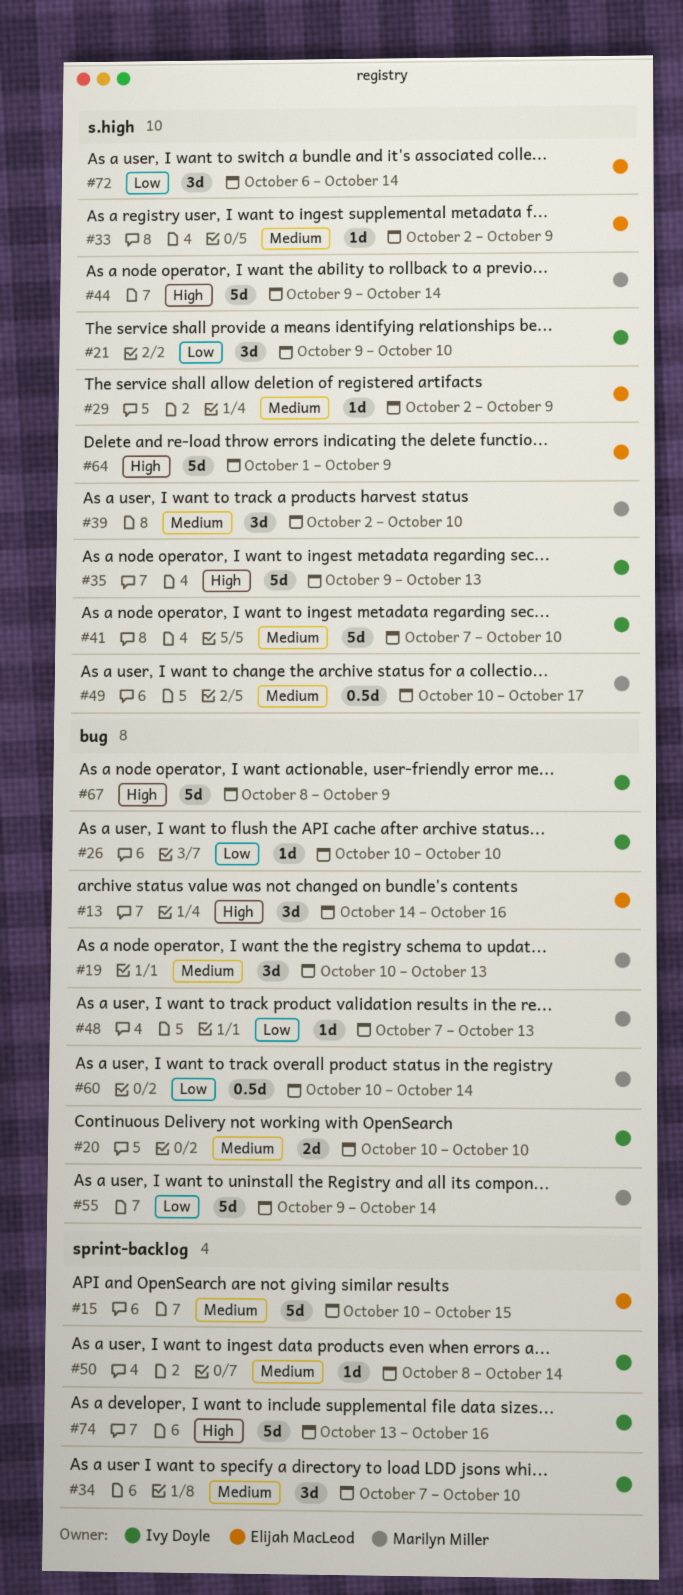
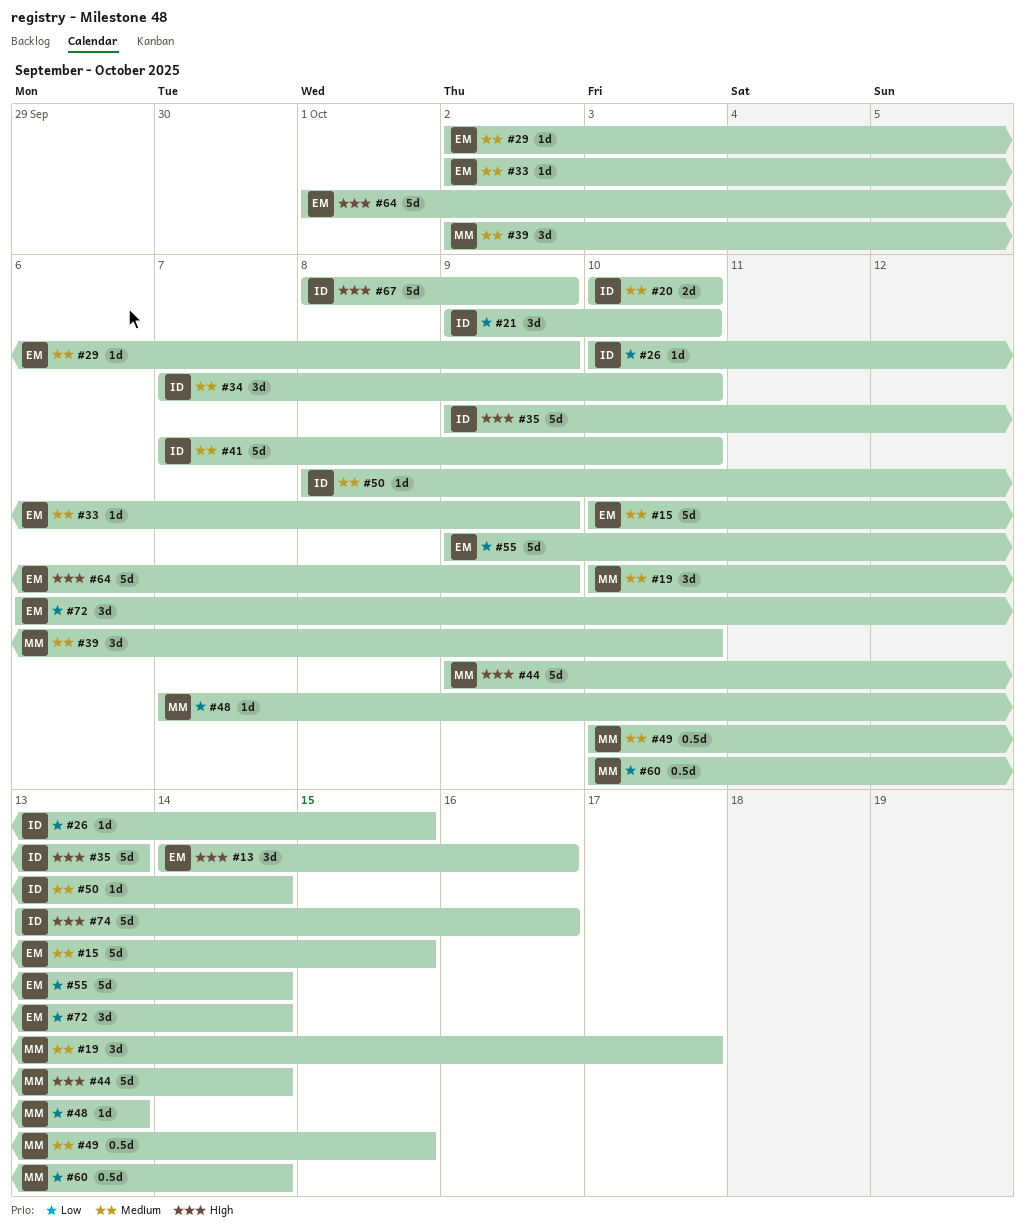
#19, due: Oct 13 -> Oct 17
#26, due: Oct 10 -> Oct 15
#49, due: Oct 17 -> Oct 15
#55, owner: Marilyn Miller -> Elijah MacLeod

